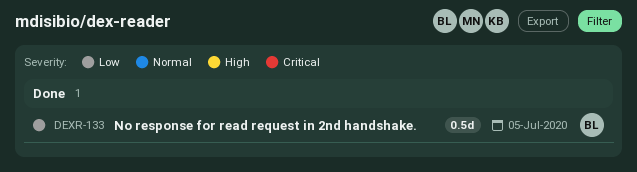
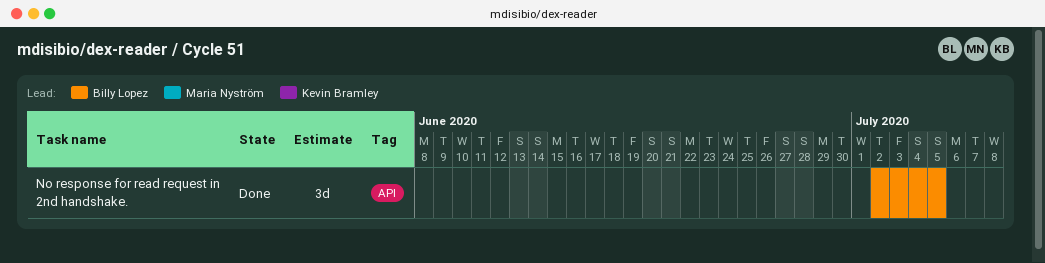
No response for read request in 2nd handshake., estimate: 0.5d -> 3d

